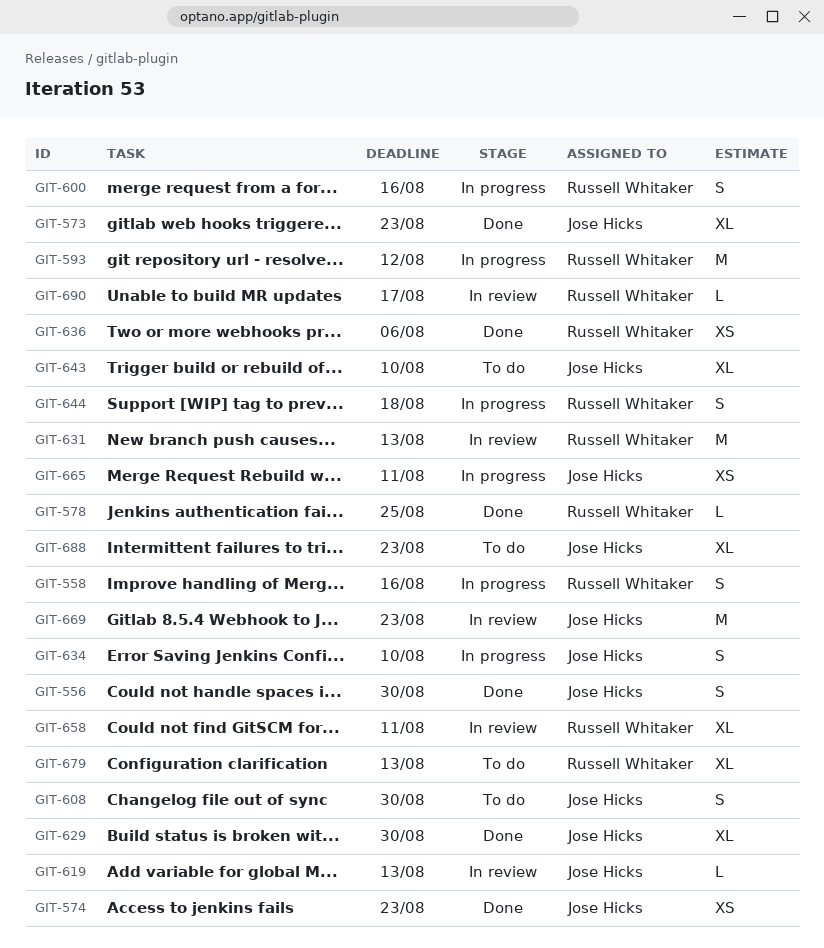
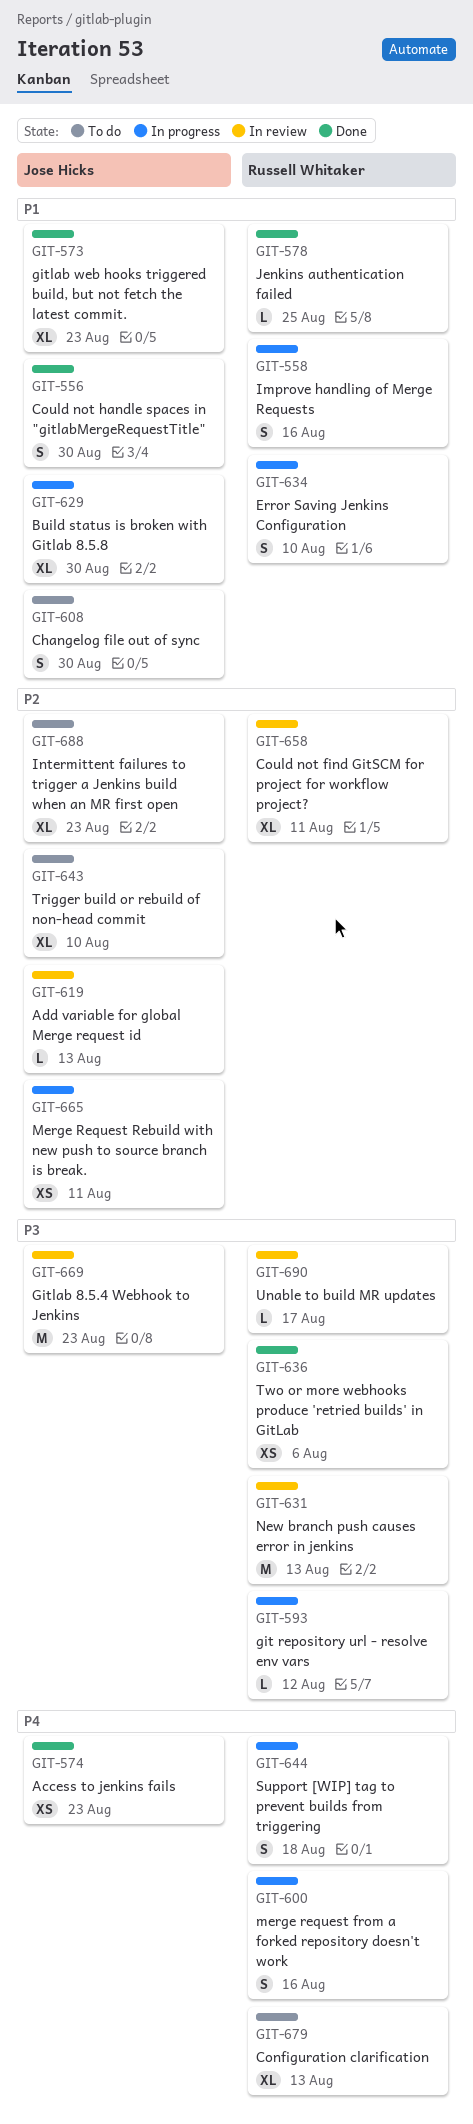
GIT-593, estimate: M -> L
GIT-629, status: Done -> In progress
GIT-634, owner: Jose Hicks -> Russell Whitaker

